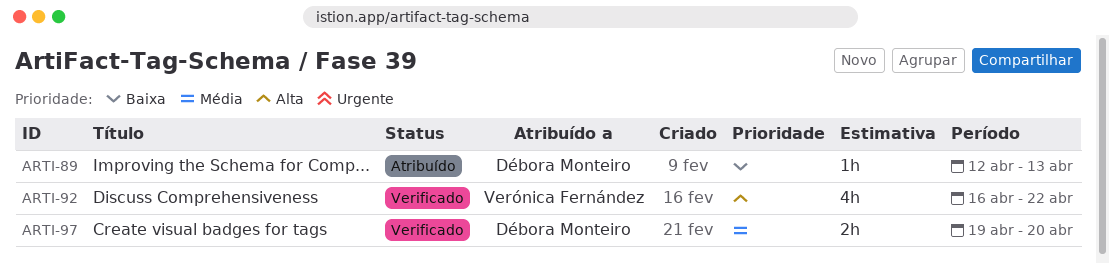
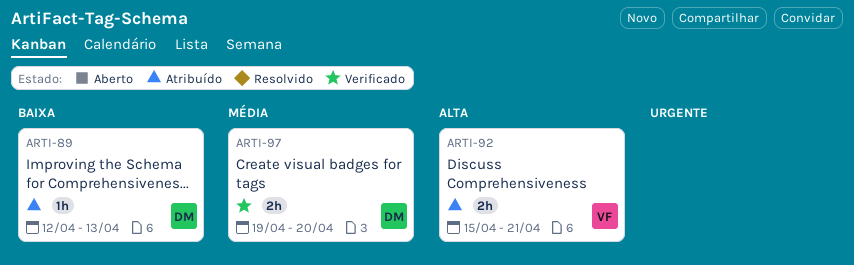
ARTI-92, status: Verificado -> Atribuído
ARTI-92, estimate: 4h -> 2h
ARTI-92, start: Apr 16 -> Apr 15
ARTI-92, due: Apr 22 -> Apr 21

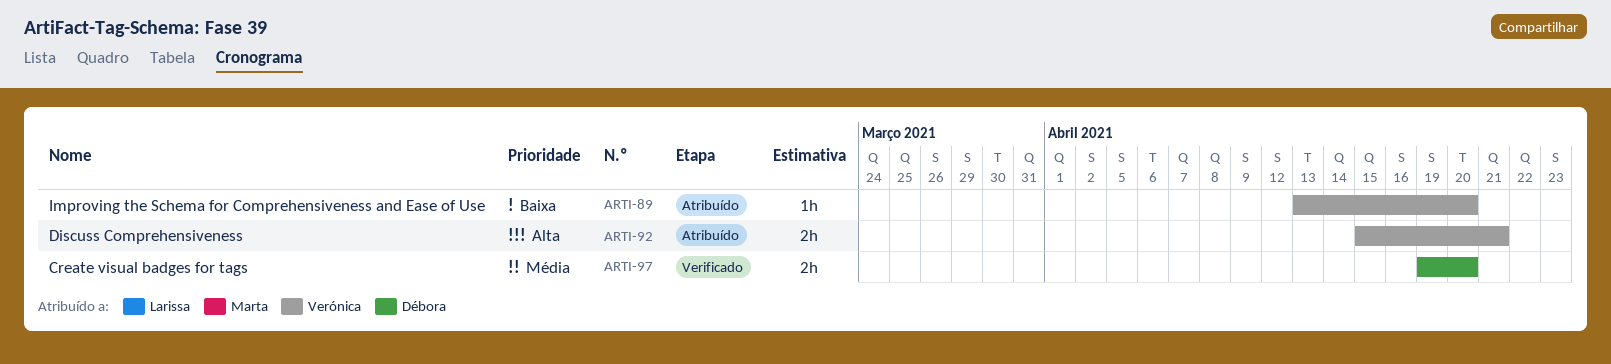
ARTI-89, owner: Débora -> Verónica
ARTI-89, start: Apr 12 -> Apr 13
ARTI-89, due: Apr 13 -> Apr 20

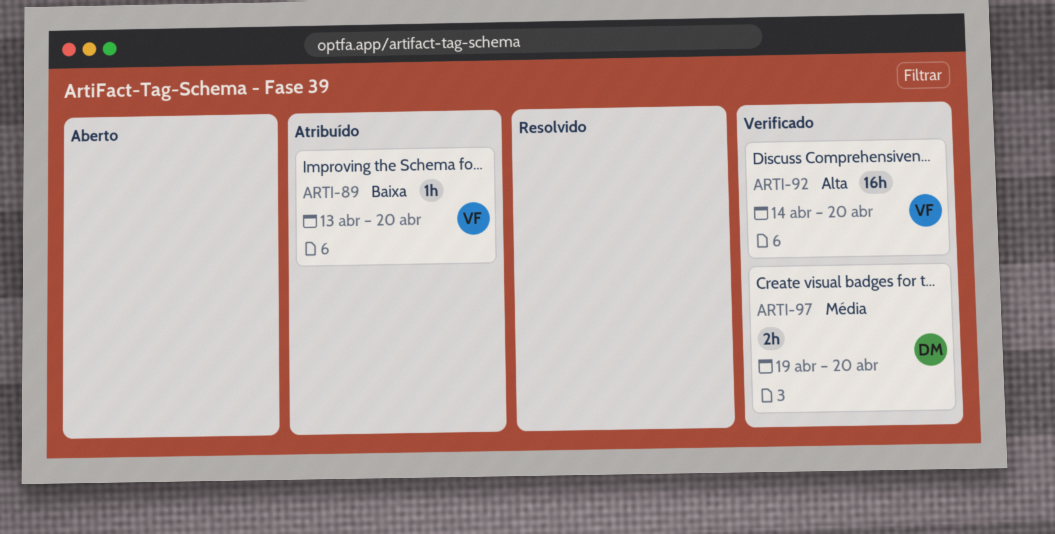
ARTI-92, status: Atribuído -> Verificado
ARTI-92, estimate: 2h -> 16h
ARTI-92, start: Apr 15 -> Apr 14
ARTI-92, due: Apr 21 -> Apr 20

